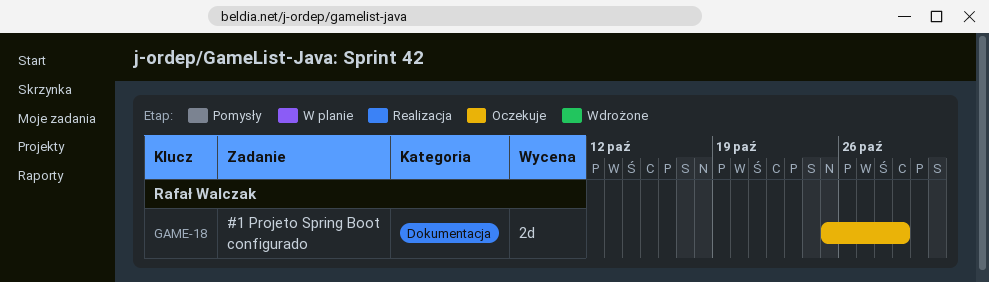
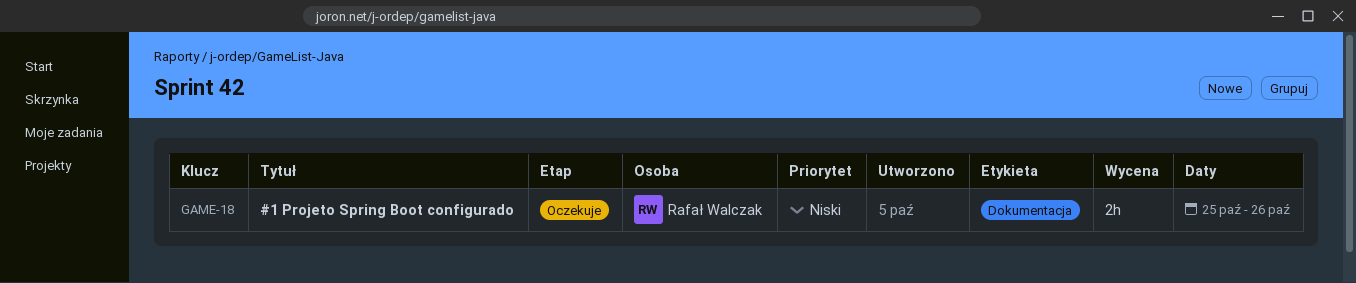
GAME-18, estimate: 2d -> 2h
GAME-18, due: Oct 29 -> Oct 26

